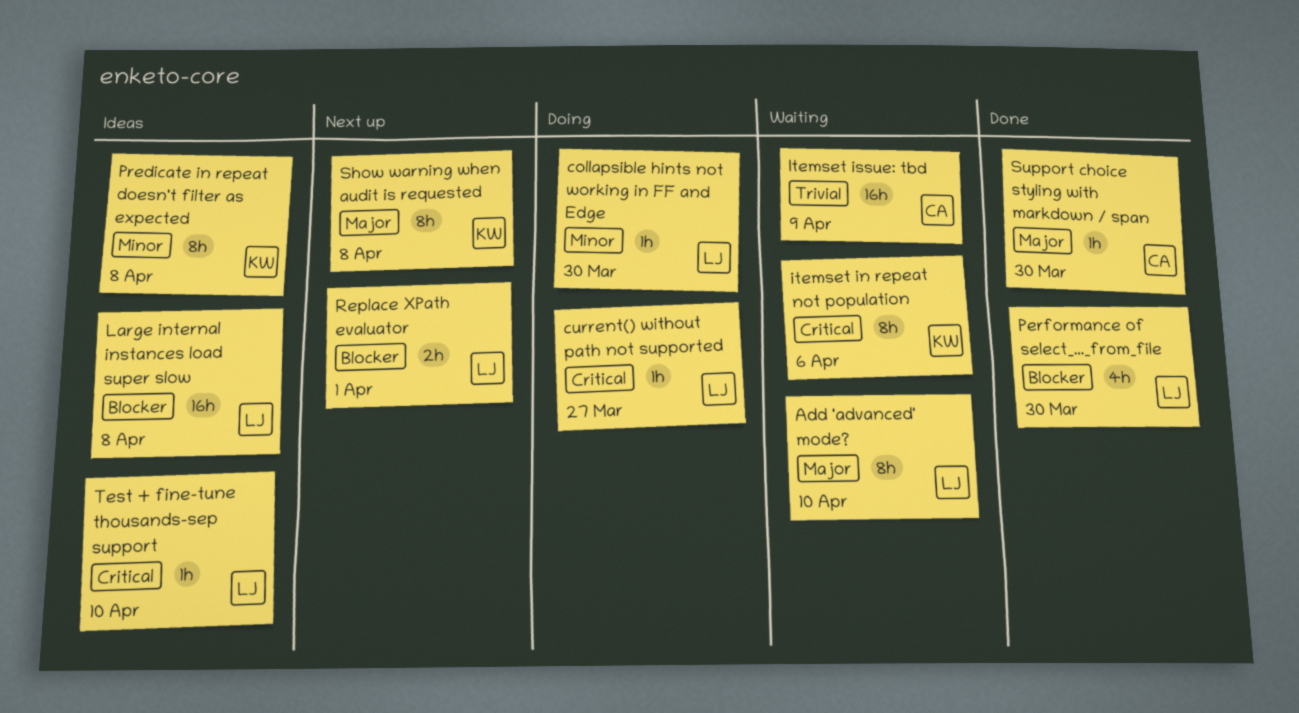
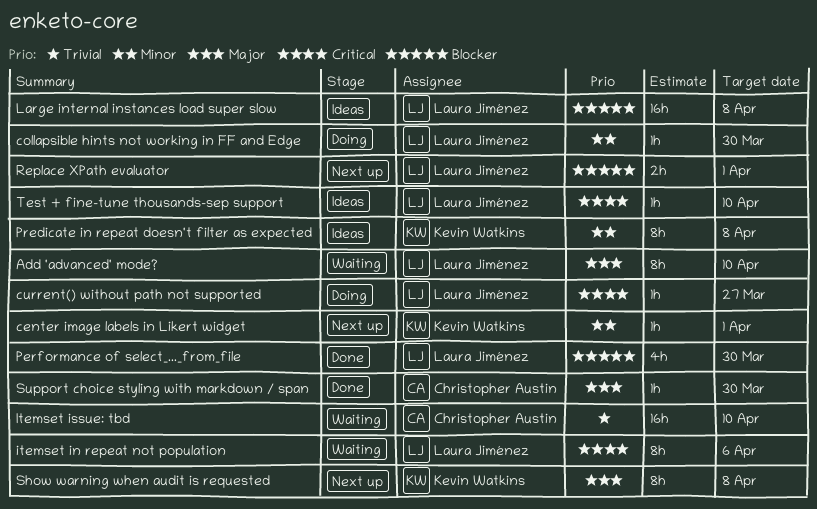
center image labels in Likert widget: none -> present
itemset in repeat not population, owner: Kevin Watkins -> Laura Jiménez
Itemset issue: tbd, due: Apr 9 -> Apr 10

